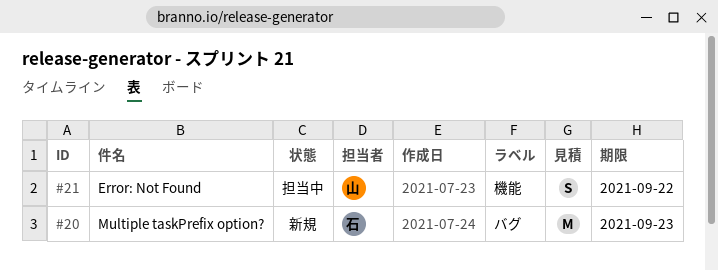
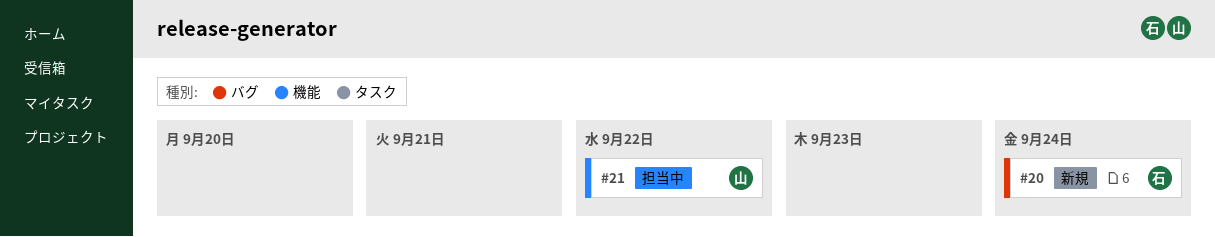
#20, due: Sep 23 -> Sep 24

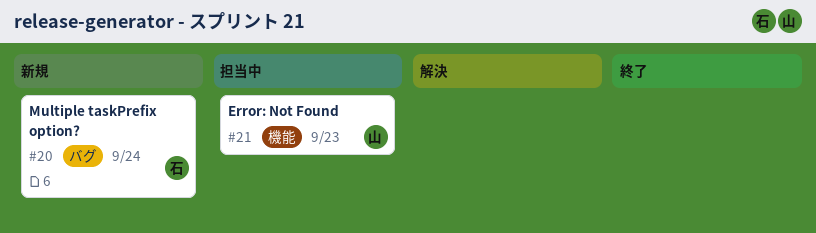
#21, due: Sep 22 -> Sep 23

